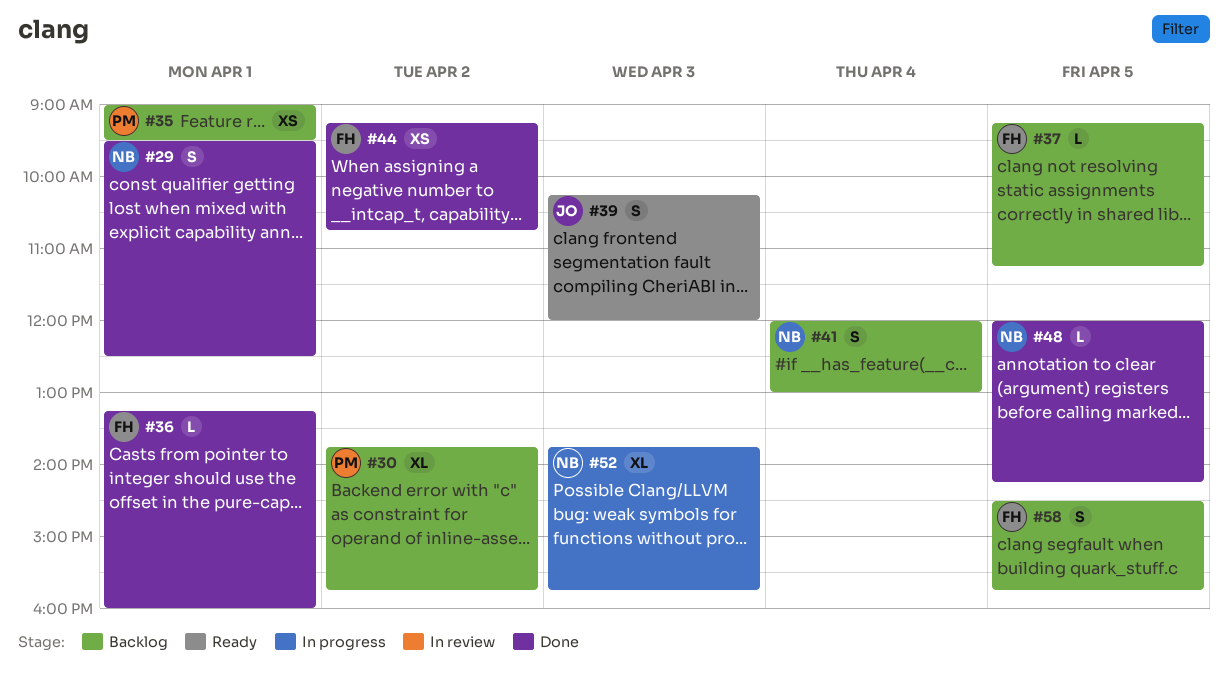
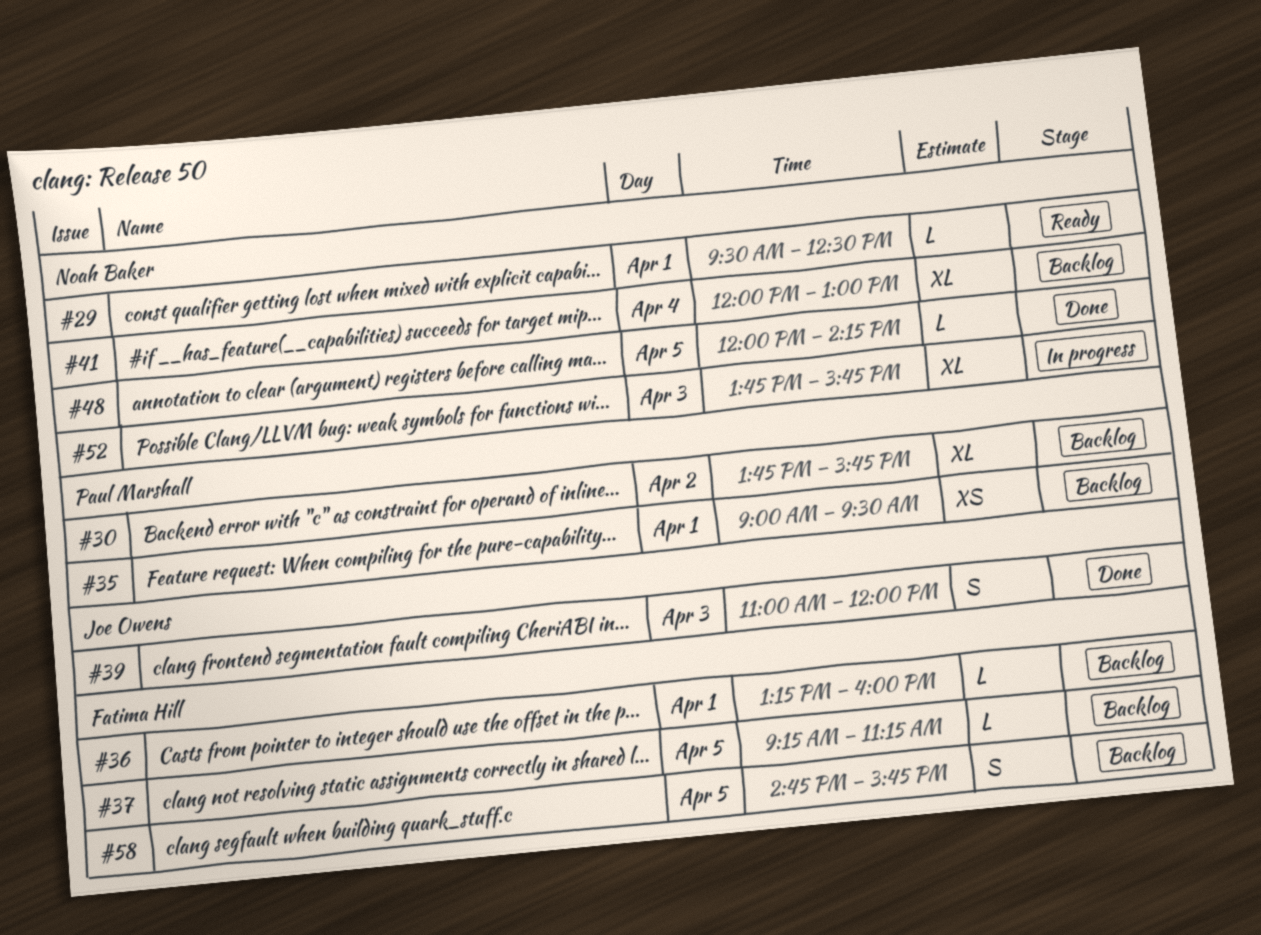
#29, status: Done -> Ready
#29, estimate: S -> L
#36, status: Done -> Backlog
#39, status: Ready -> Done
#39, begins: 10:15 -> 11:00
#41, estimate: S -> XL
#44: present -> none
#58, begins: 14:30 -> 14:45

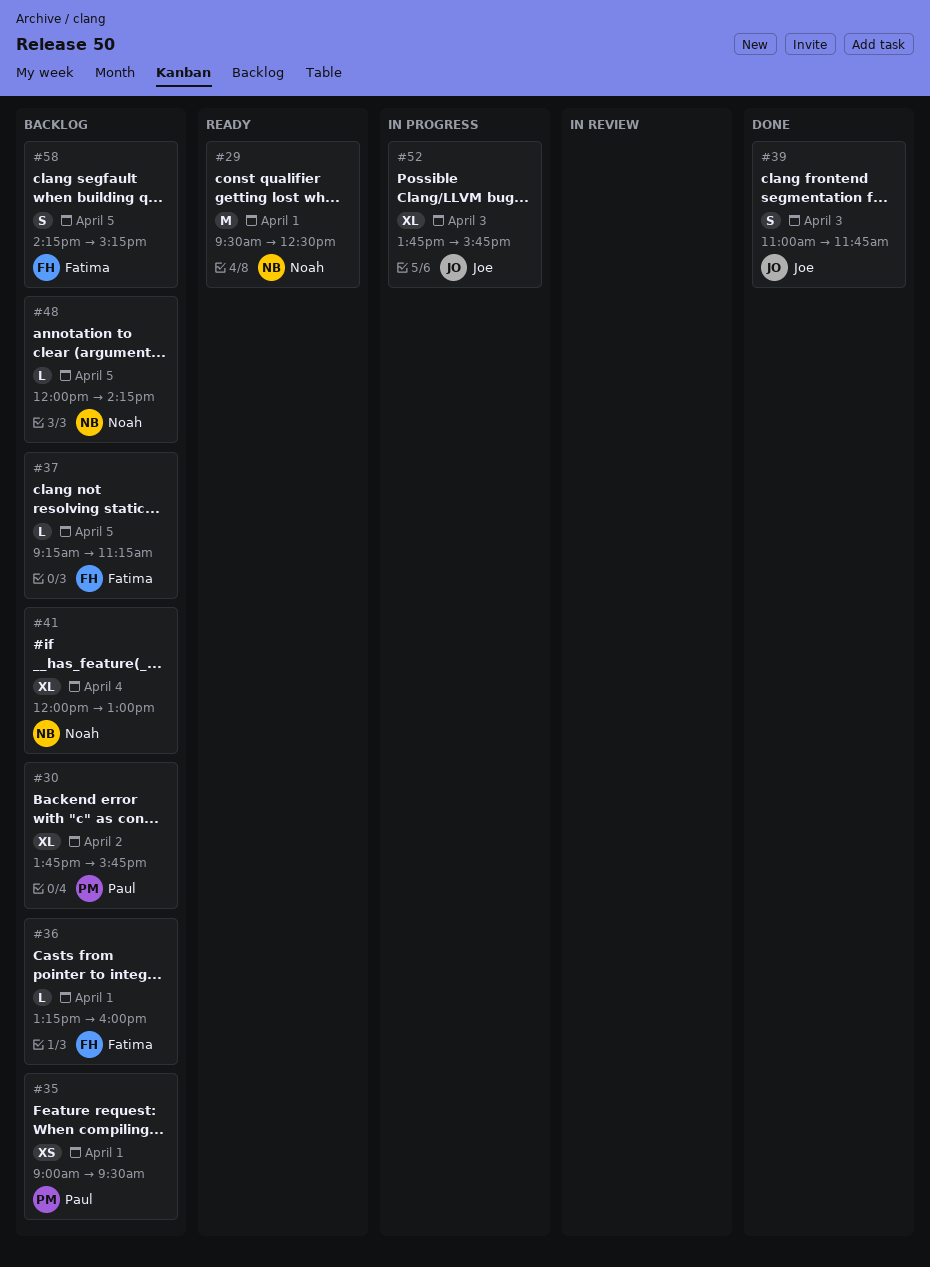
#29, estimate: L -> M
#39, ends: 12:00 -> 11:45
#48, status: Done -> Backlog
#52, owner: Noah Baker -> Joe Owens
#58, begins: 14:45 -> 14:15
#58, ends: 15:45 -> 15:15

